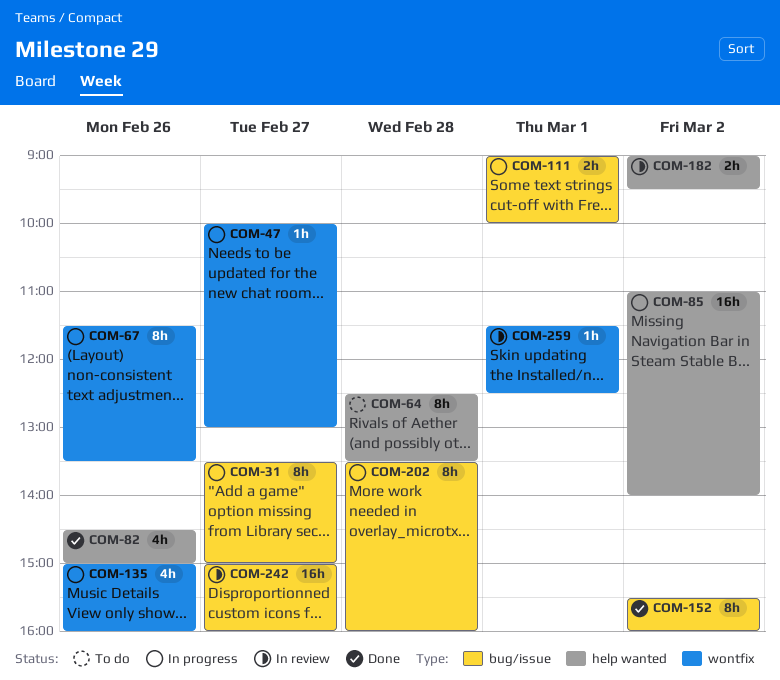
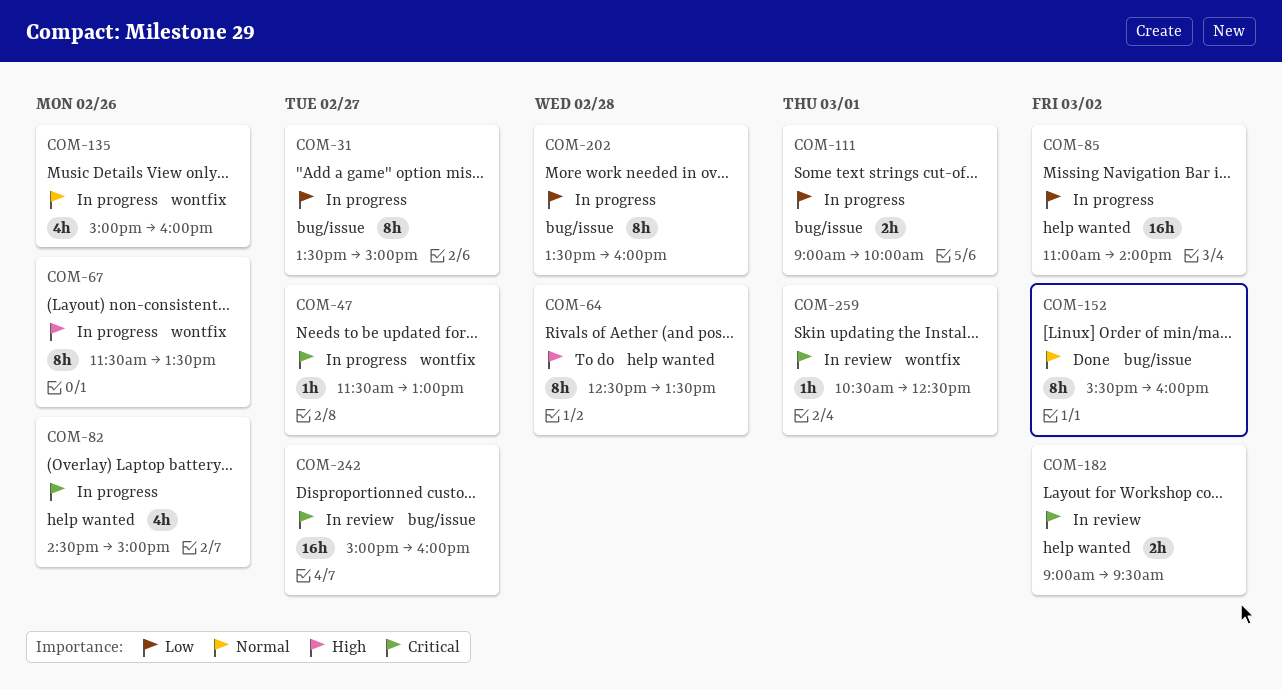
COM-47, begins: 10:00 -> 11:30
COM-82, status: Done -> In progress
COM-259, begins: 11:30 -> 10:30

